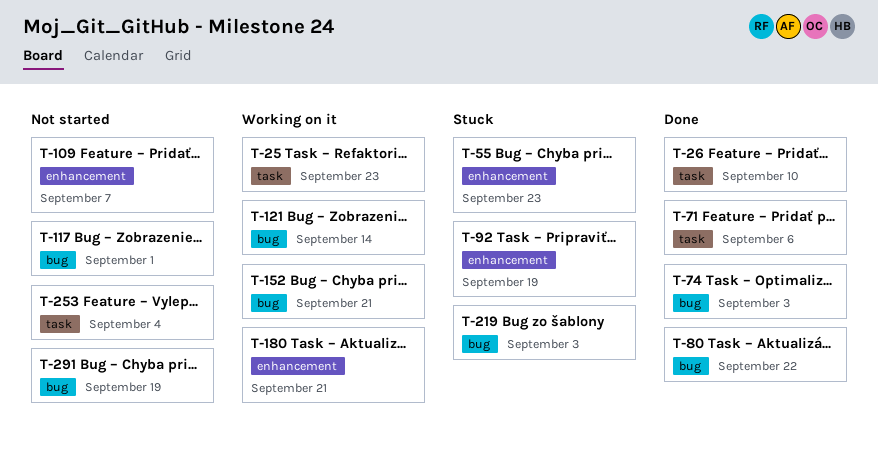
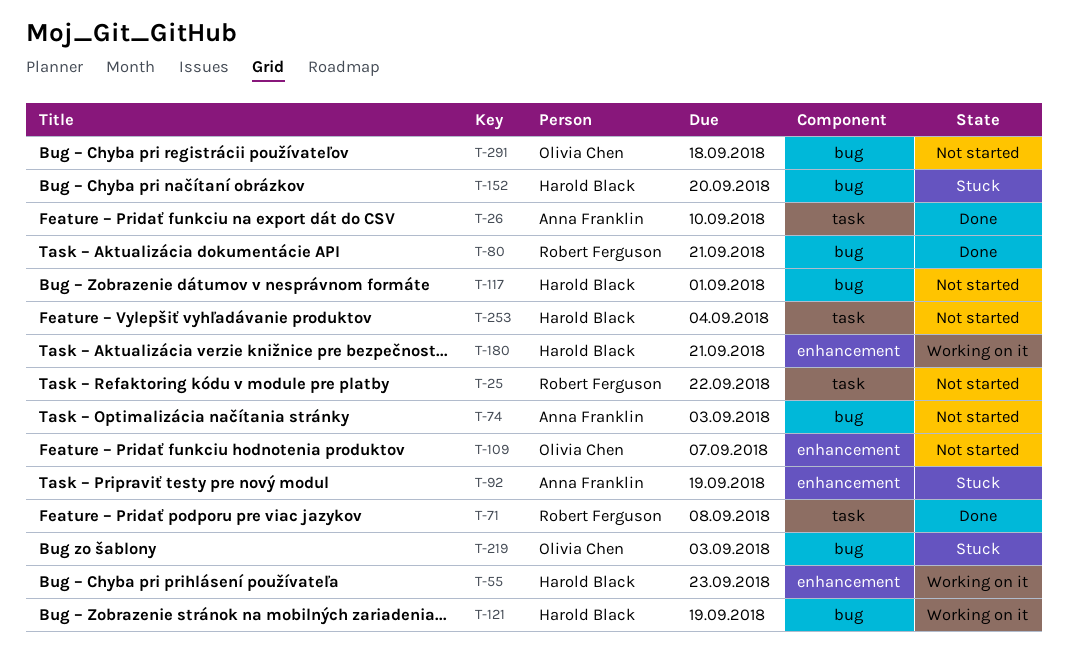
T-25, status: Working on it -> Not started
T-25, due: Sep 23 -> Sep 22
T-55, status: Stuck -> Working on it
T-71, due: Sep 6 -> Sep 8
T-74, status: Done -> Not started
T-80, due: Sep 22 -> Sep 21
T-121, due: Sep 14 -> Sep 19
T-152, status: Working on it -> Stuck
T-152, due: Sep 21 -> Sep 20
T-291, due: Sep 19 -> Sep 18

